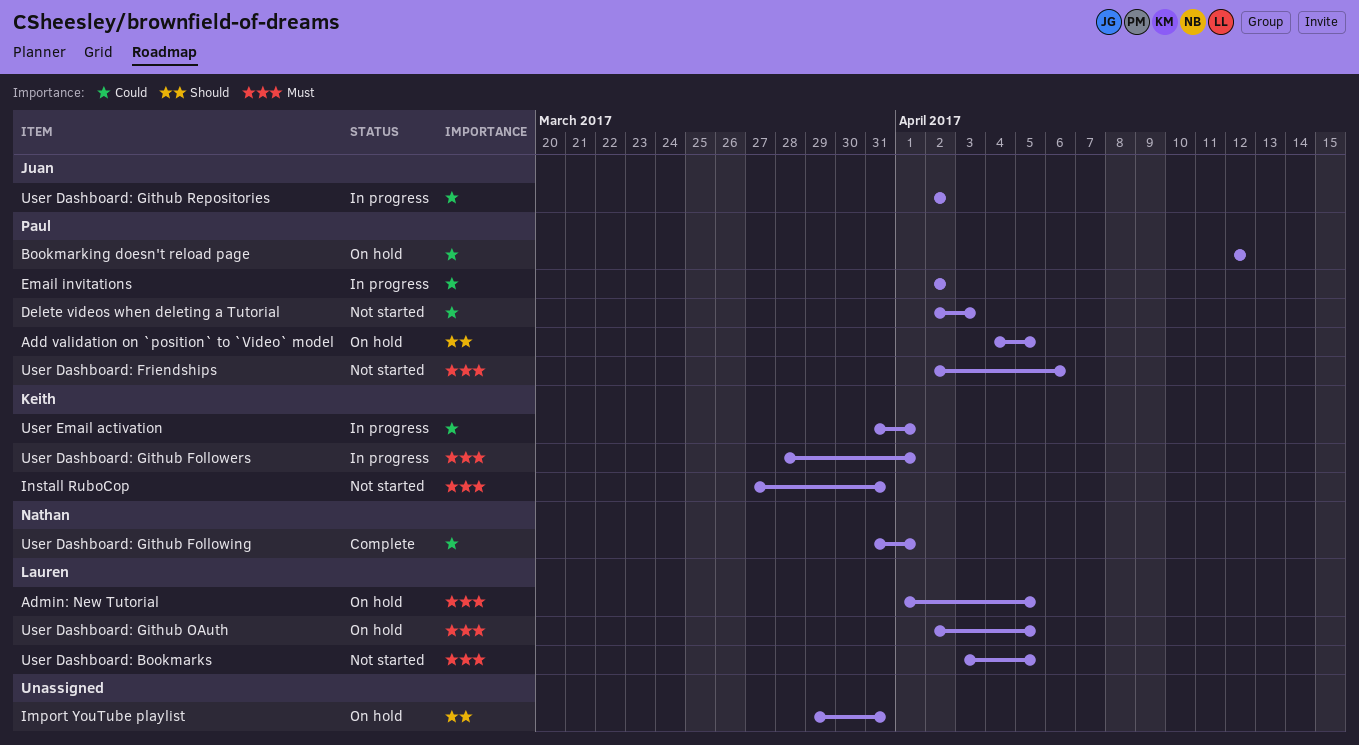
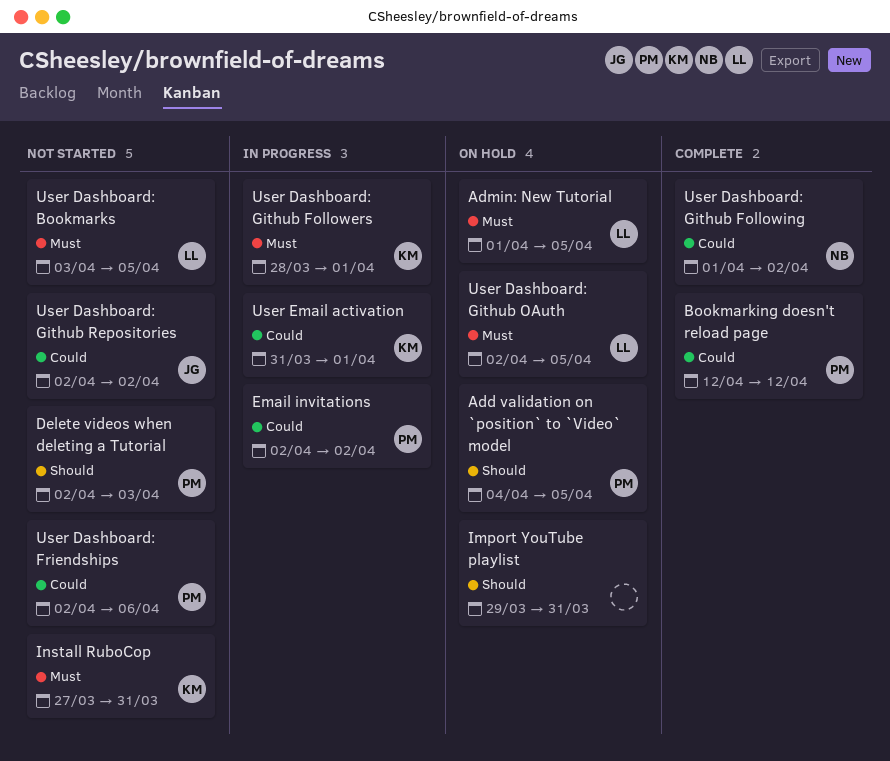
Bookmarking doesn't reload page, status: On hold -> Complete
Delete videos when deleting a Tutorial, priority: Could -> Should
User Dashboard: Friendships, priority: Must -> Could
User Dashboard: Github Following, start: Mar 31 -> Apr 1
User Dashboard: Github Following, due: Apr 1 -> Apr 2
User Dashboard: Github Repositories, status: In progress -> Not started

